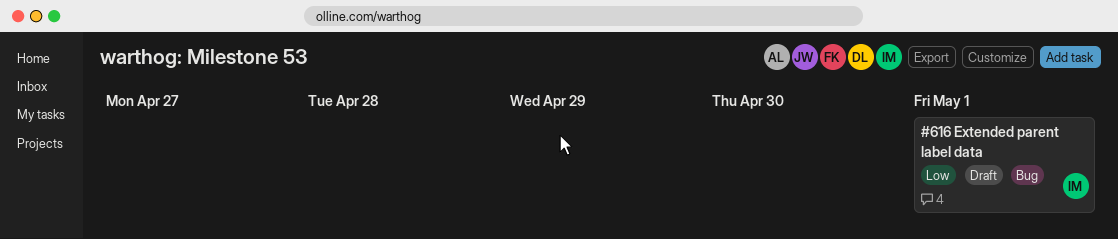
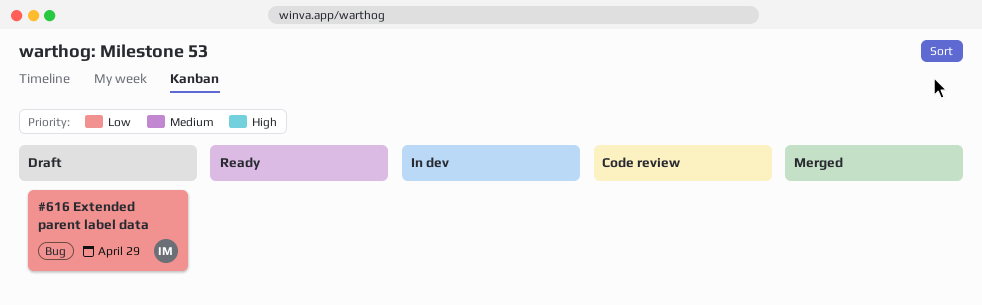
#616, due: May 1 -> Apr 29

